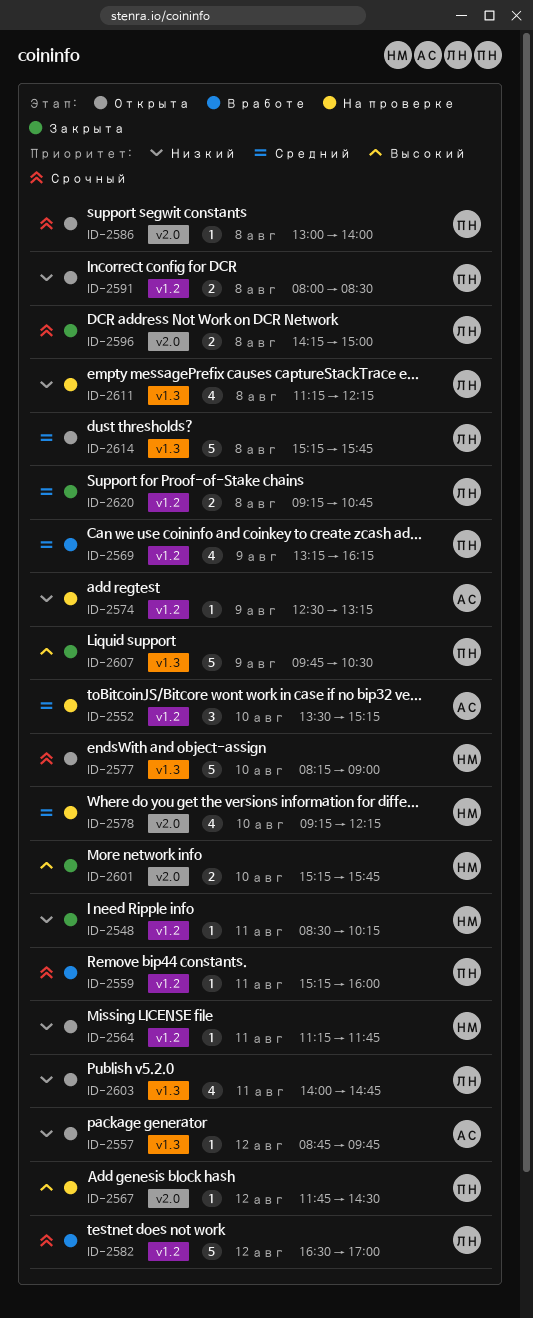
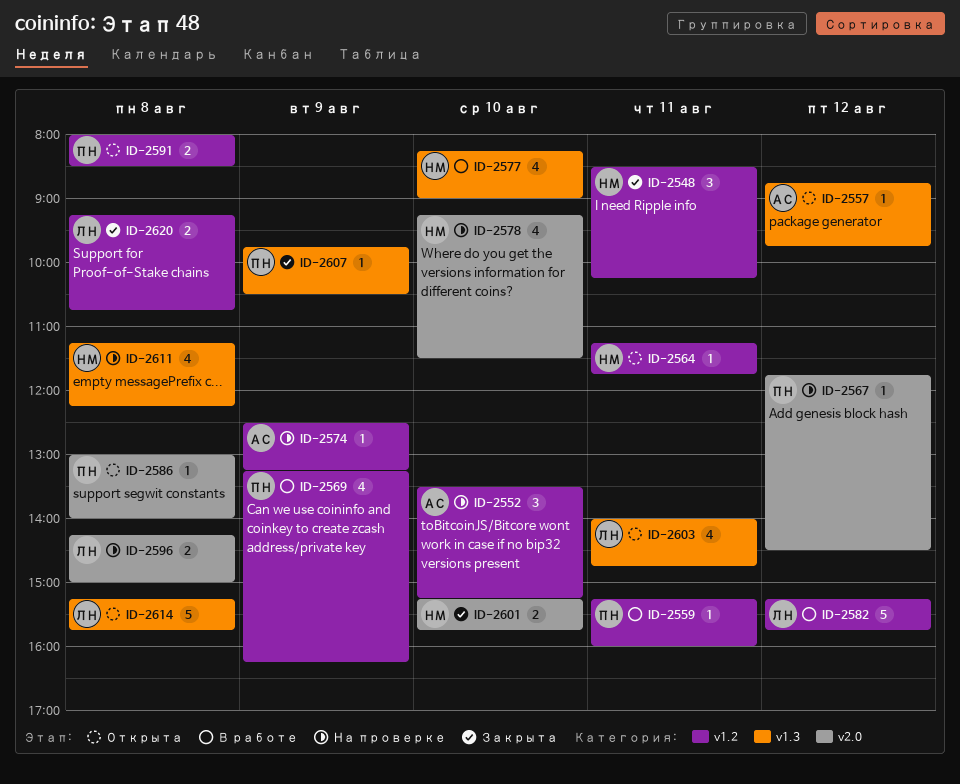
ID-2548, estimate: 1 -> 3
ID-2577, status: Открыта -> В работе
ID-2577, estimate: 5 -> 4
ID-2578, ends: 12:15 -> 11:30
ID-2582, begins: 16:30 -> 15:15
ID-2582, ends: 17:00 -> 15:45
ID-2596, status: Закрыта -> На проверке
ID-2607, estimate: 5 -> 1
ID-2611, owner: ЛН -> НМ

